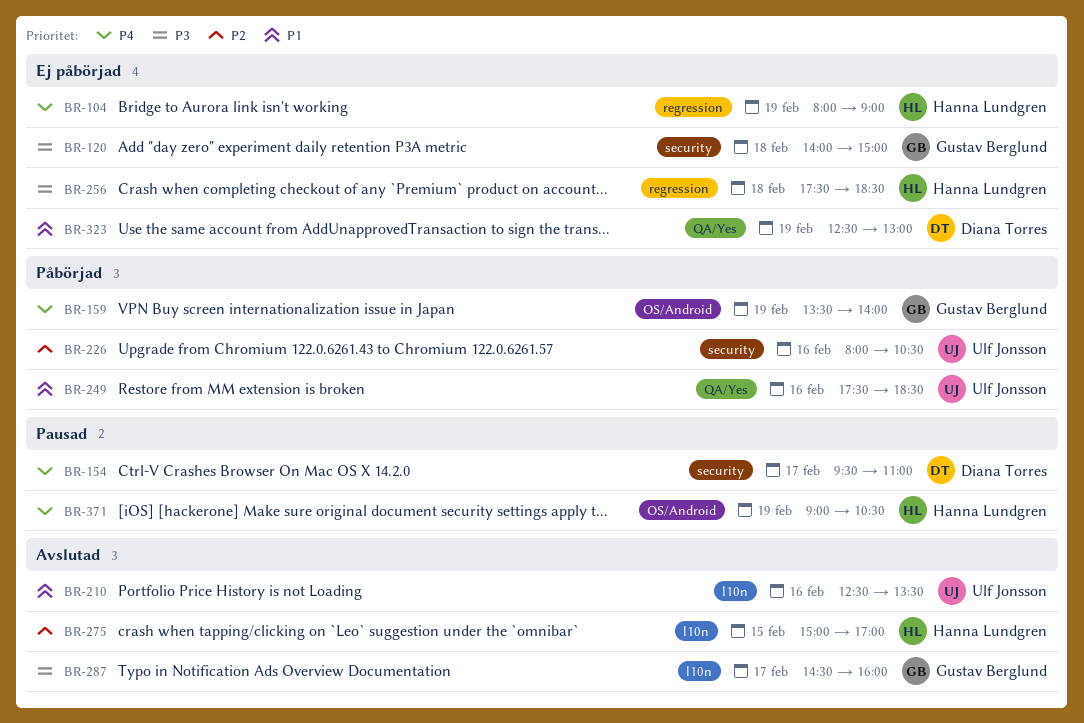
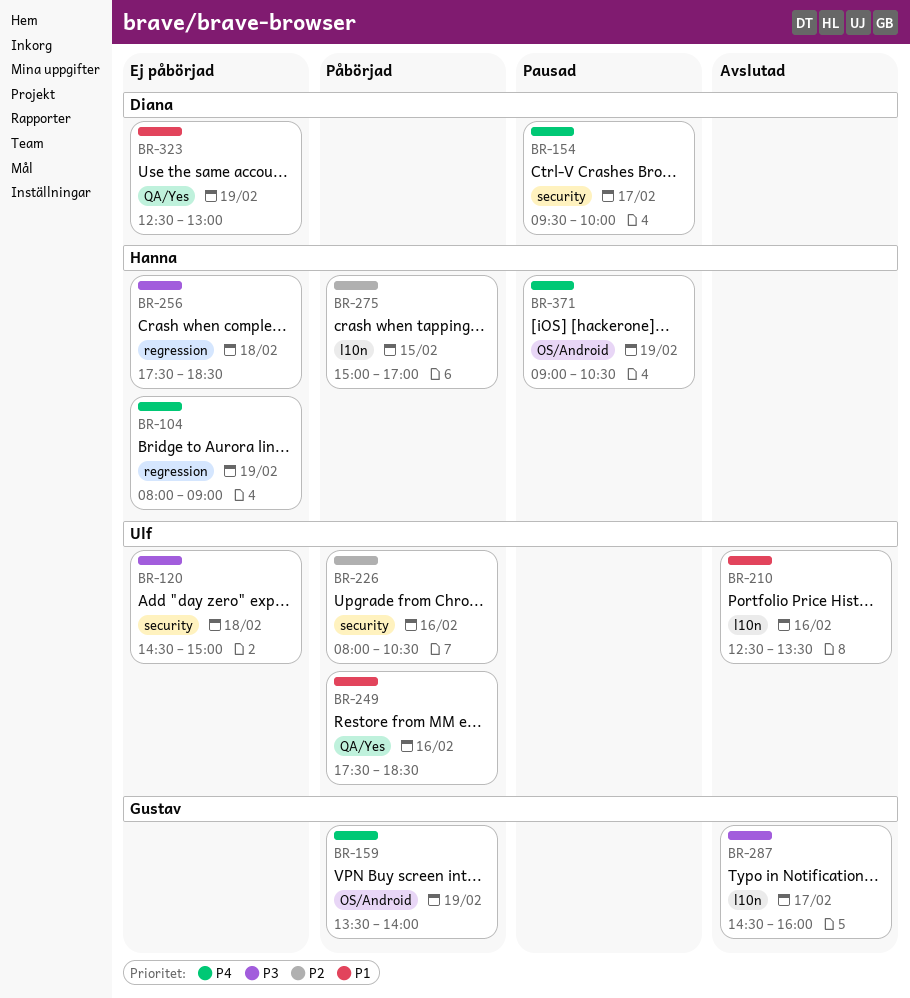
BR-120, owner: Gustav Berglund -> Ulf Jonsson
BR-120, begins: 14:00 -> 14:30
BR-154, ends: 11:00 -> 10:00
BR-275, status: Avslutad -> Påbörjad

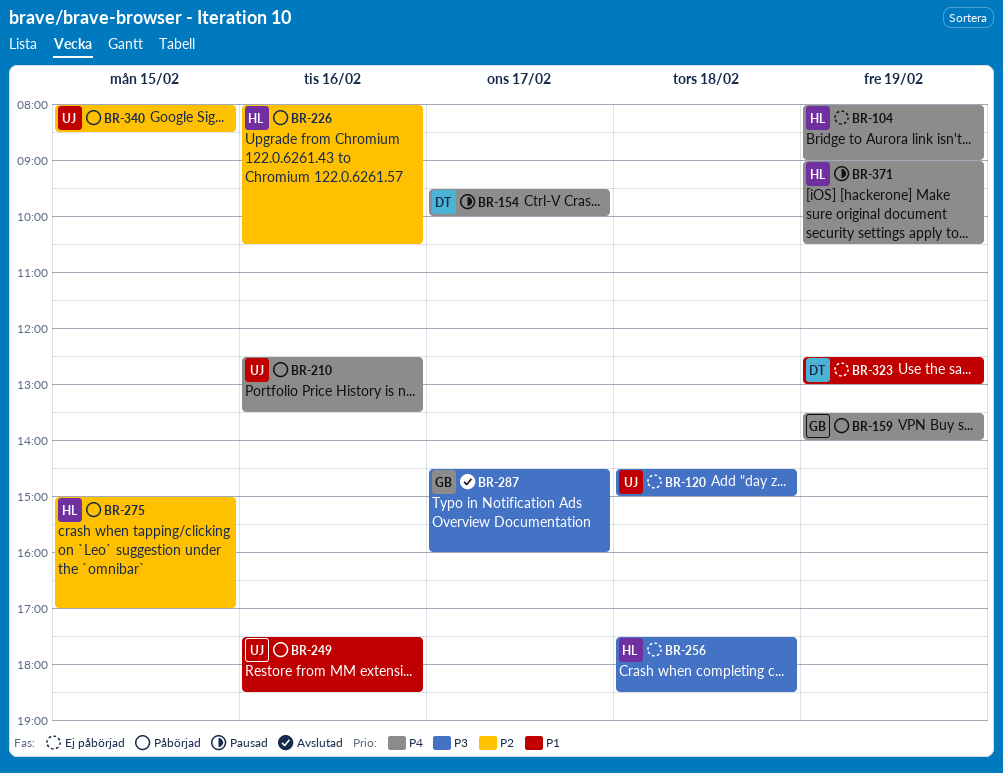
BR-210, status: Avslutad -> Påbörjad
BR-210, priority: P1 -> P4
BR-226, owner: Ulf -> Hanna
BR-340: none -> present

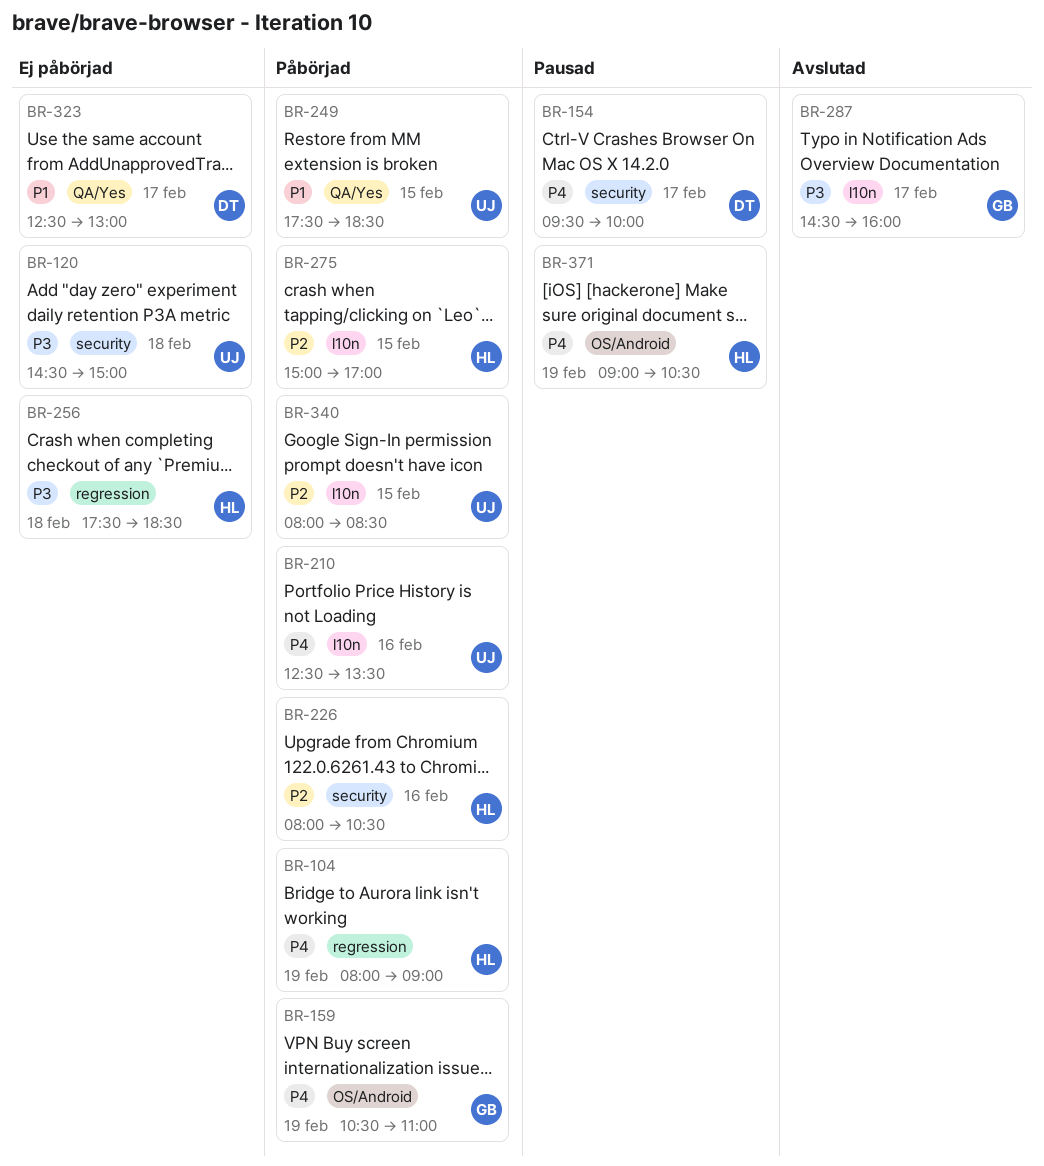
BR-104, status: Ej påbörjad -> Påbörjad
BR-159, begins: 13:30 -> 10:30
BR-159, ends: 14:00 -> 11:00
BR-249, day: Feb 16 -> Feb 15
BR-323, day: Feb 19 -> Feb 17

